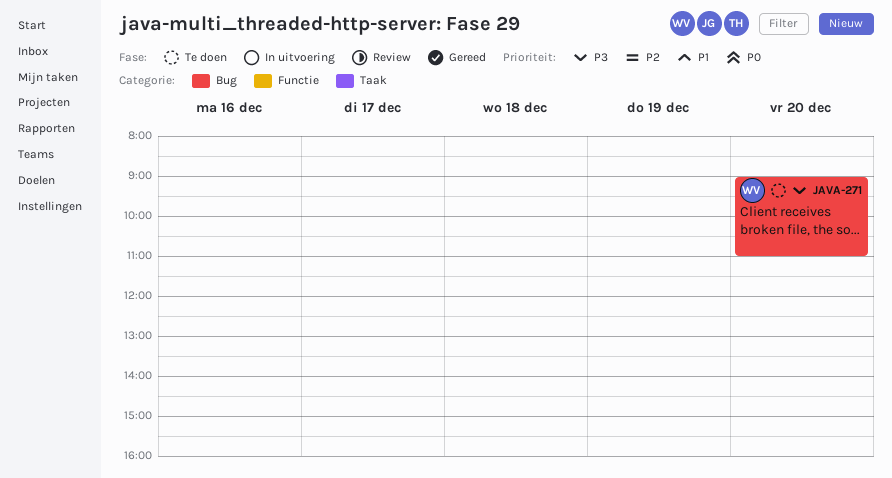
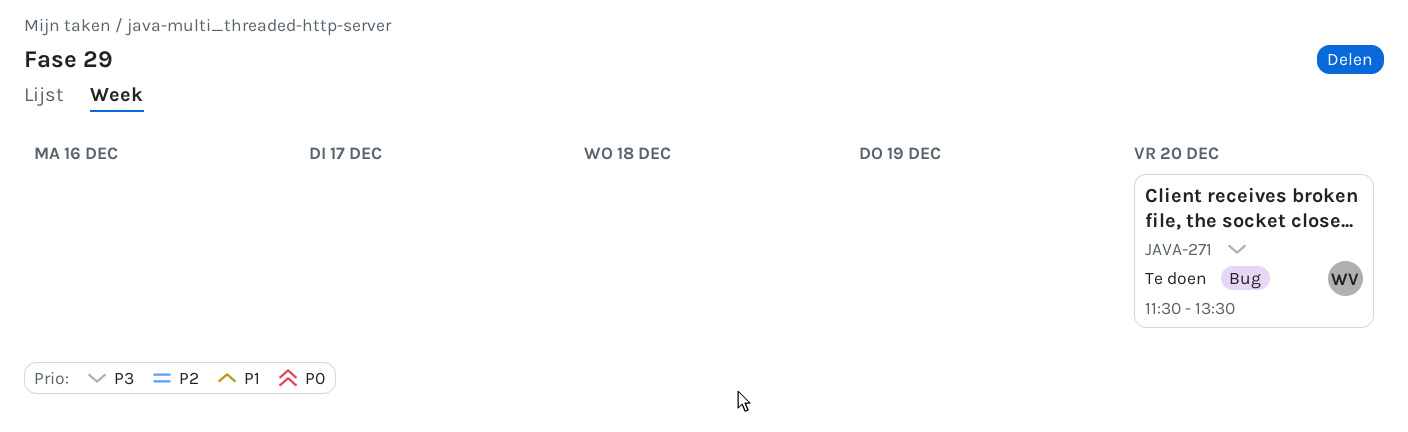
JAVA-271, begins: 09:00 -> 11:30
JAVA-271, ends: 11:00 -> 13:30

